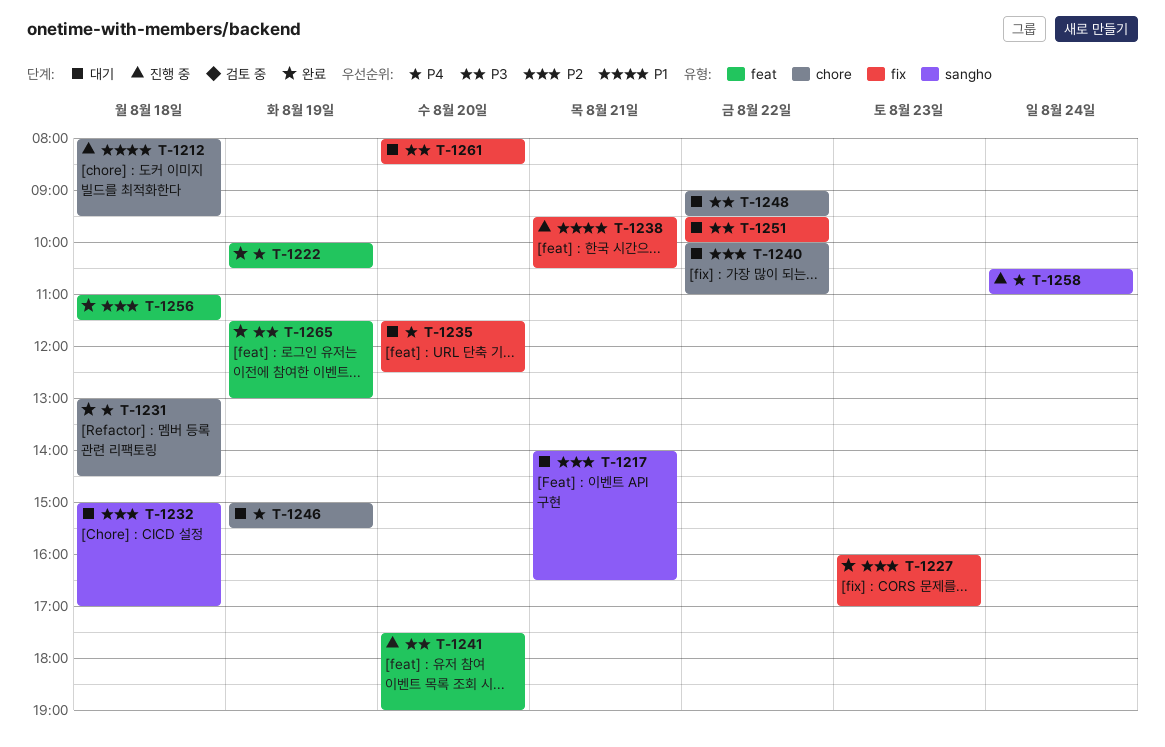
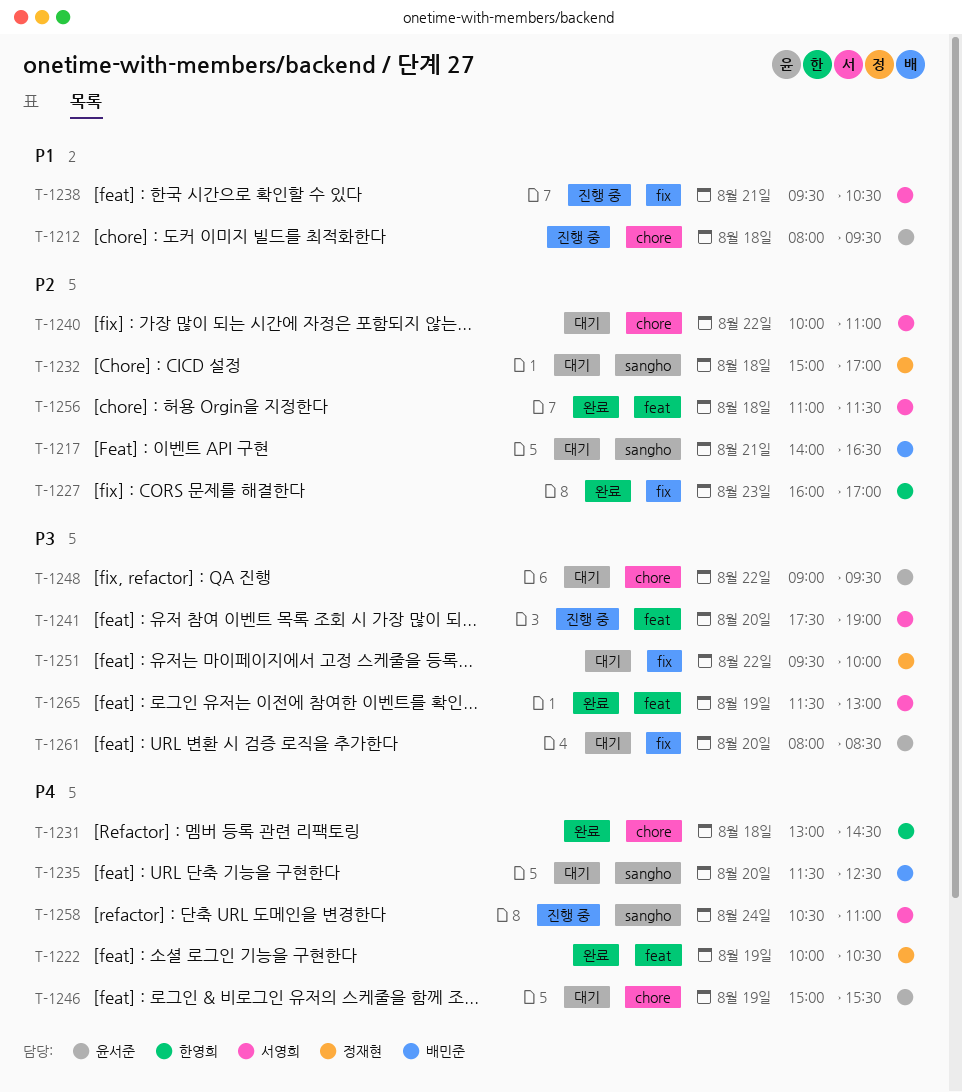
T-1235, label: fix -> sangho

